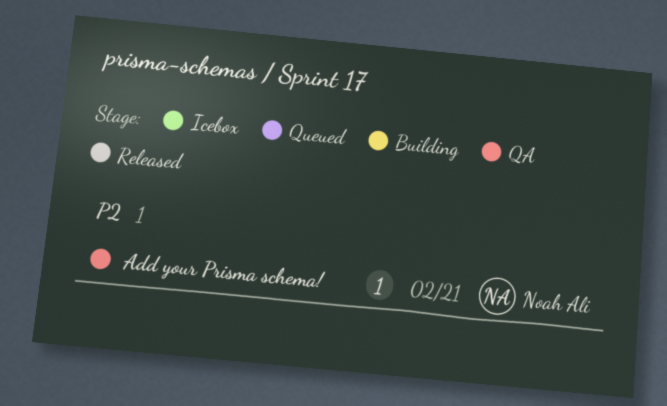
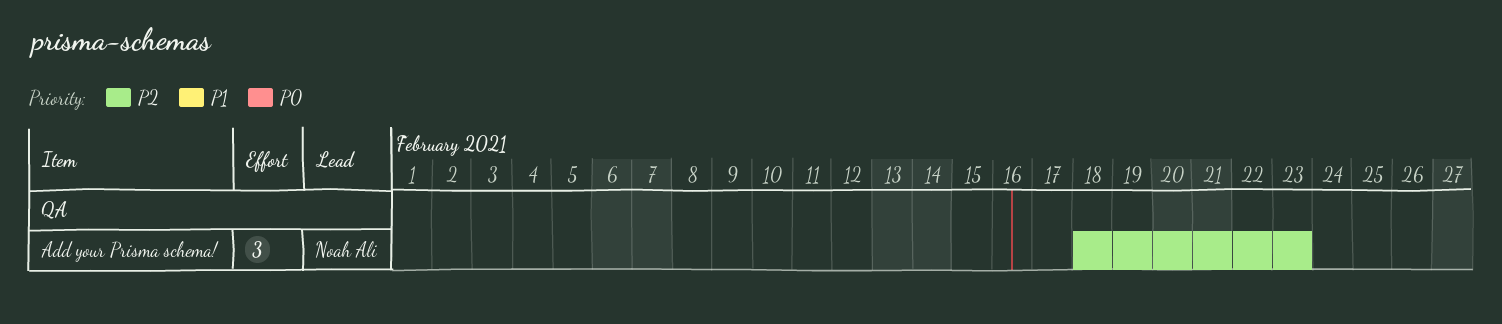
Add your Prisma schema!, estimate: 1 -> 3
Add your Prisma schema!, due: Feb 21 -> Feb 23

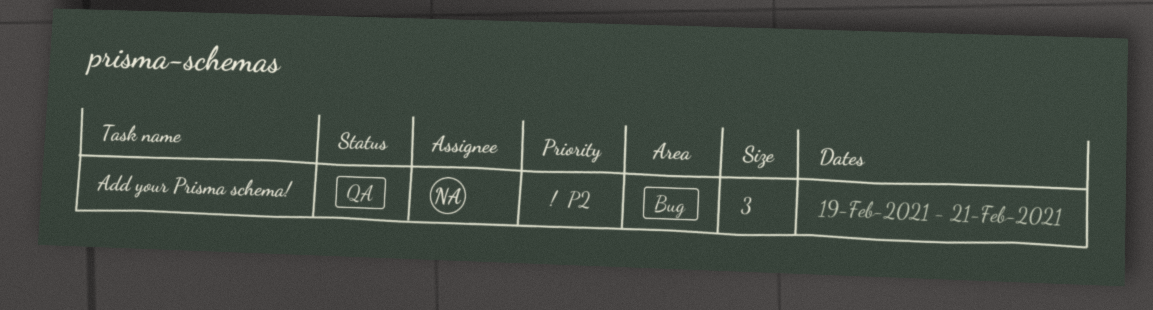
Add your Prisma schema!, start: Feb 18 -> Feb 19
Add your Prisma schema!, due: Feb 23 -> Feb 21

